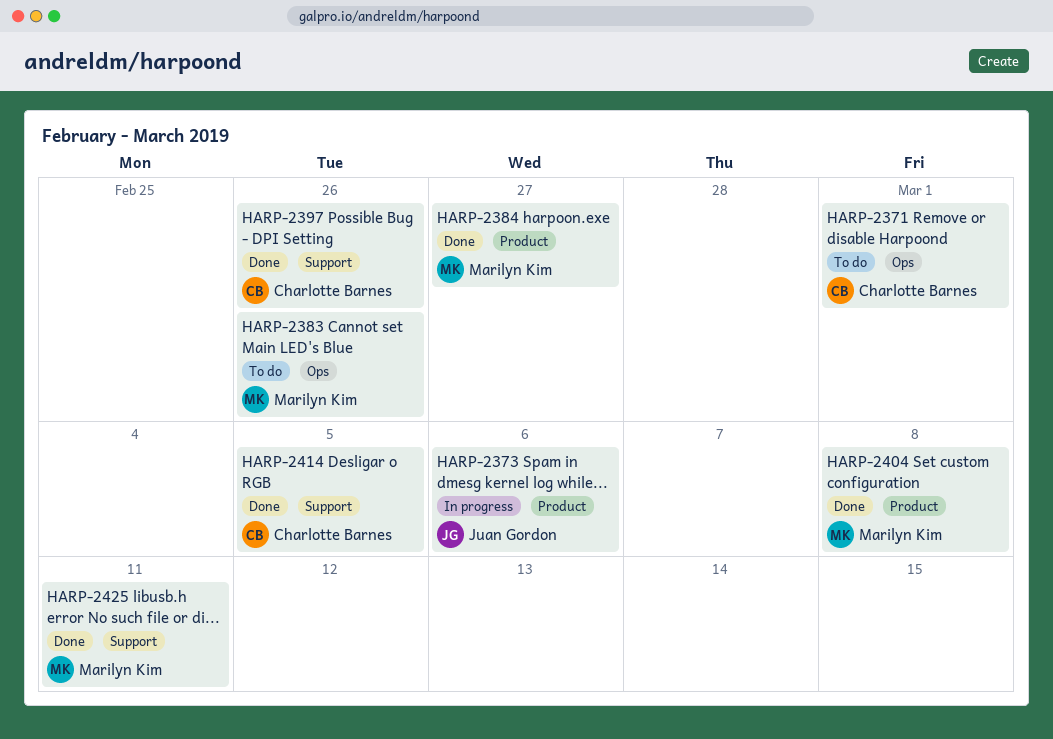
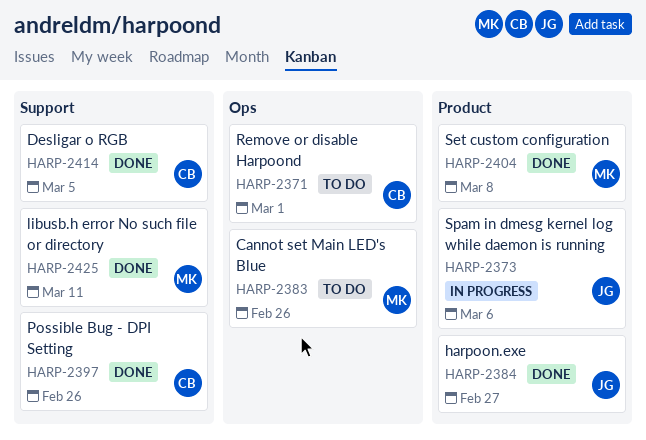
HARP-2384, owner: Marilyn Kim -> Juan Gordon

